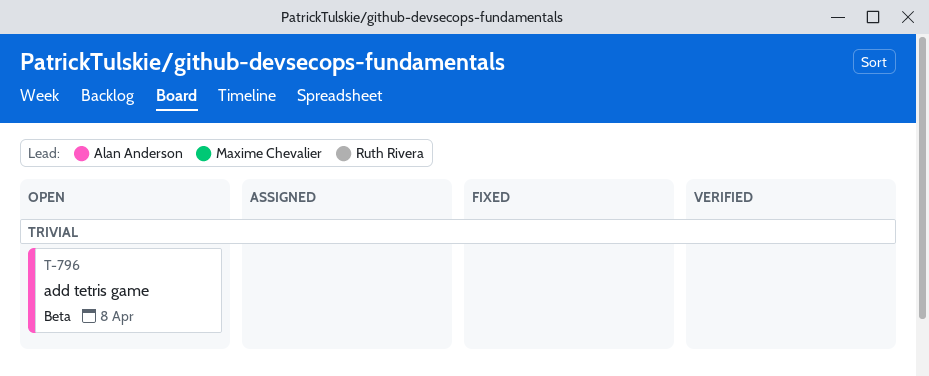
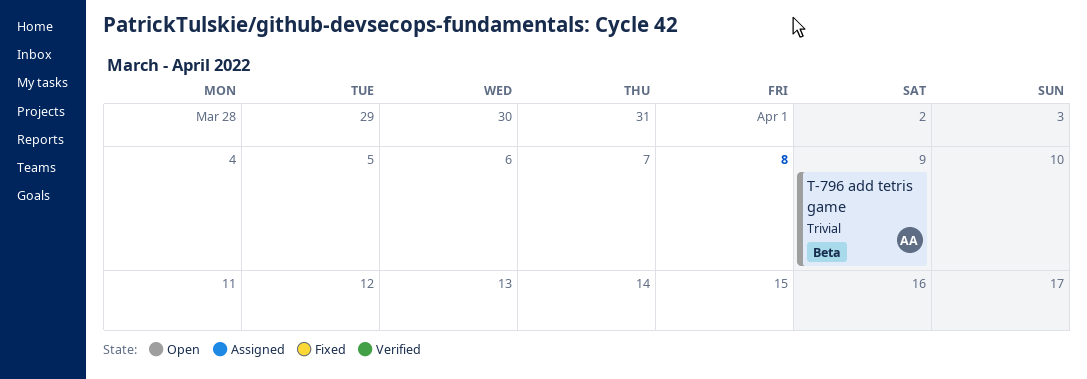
T-796, due: Apr 8 -> Apr 9

